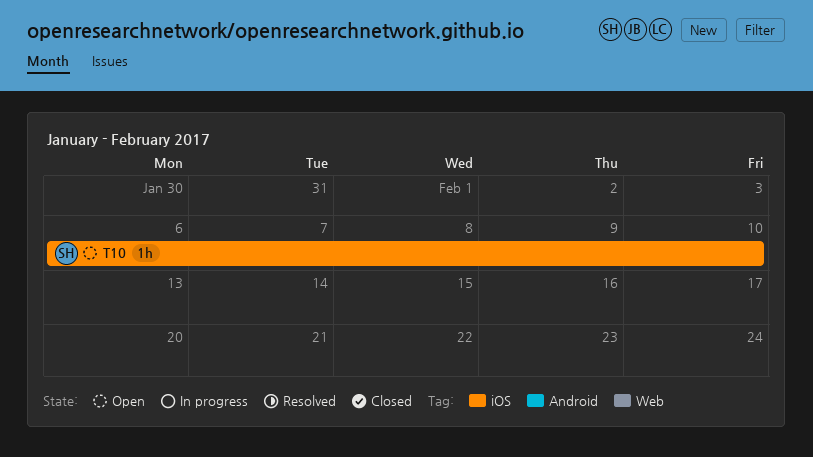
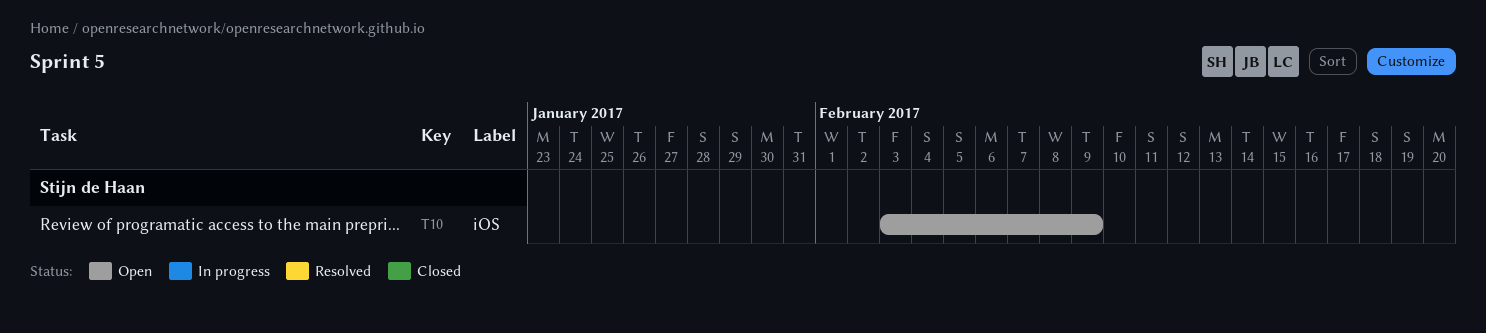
T10, start: Feb 6 -> Feb 3
T10, due: Feb 10 -> Feb 9

